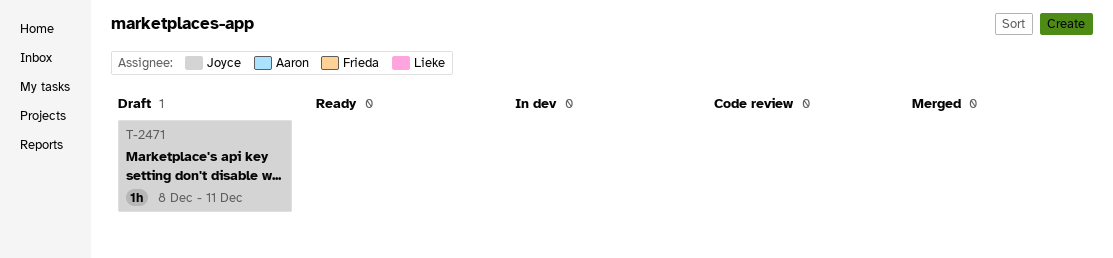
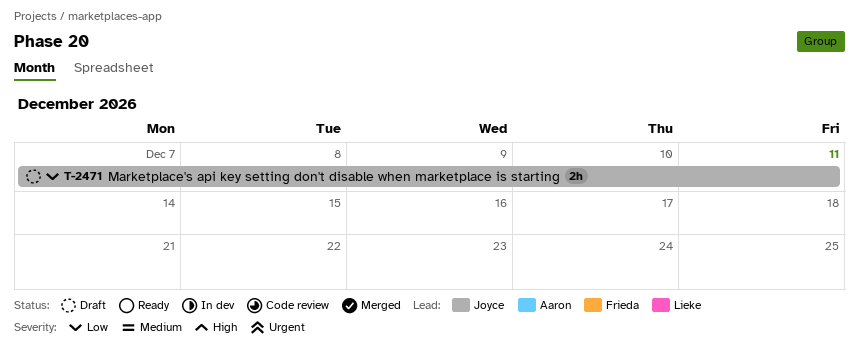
T-2471, estimate: 1h -> 2h
T-2471, start: Dec 8 -> Dec 7

